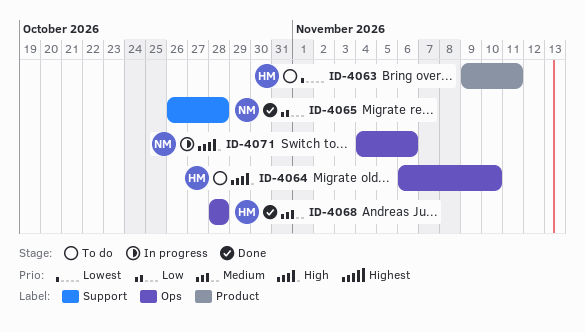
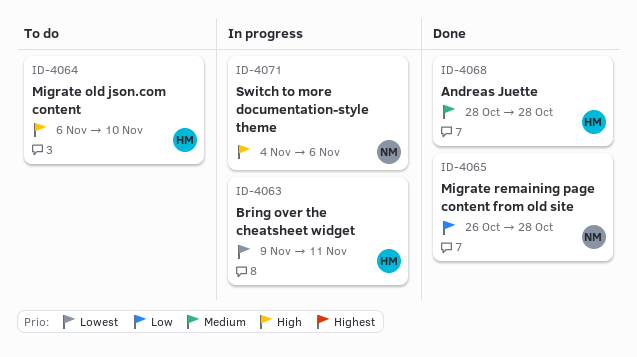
ID-4063, status: To do -> In progress

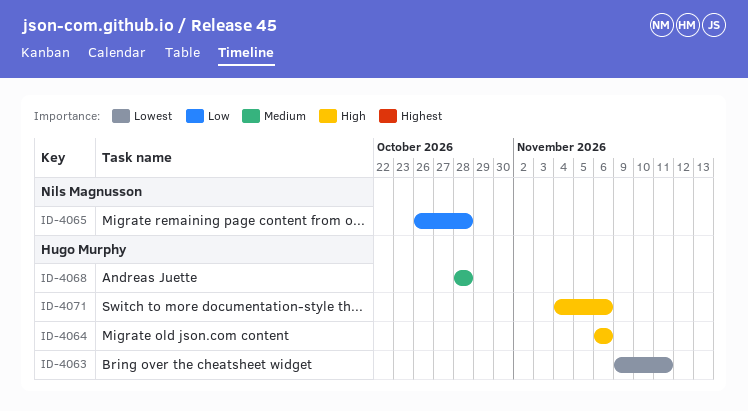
ID-4064, due: Nov 10 -> Nov 6
ID-4071, owner: Nils Magnusson -> Hugo Murphy

